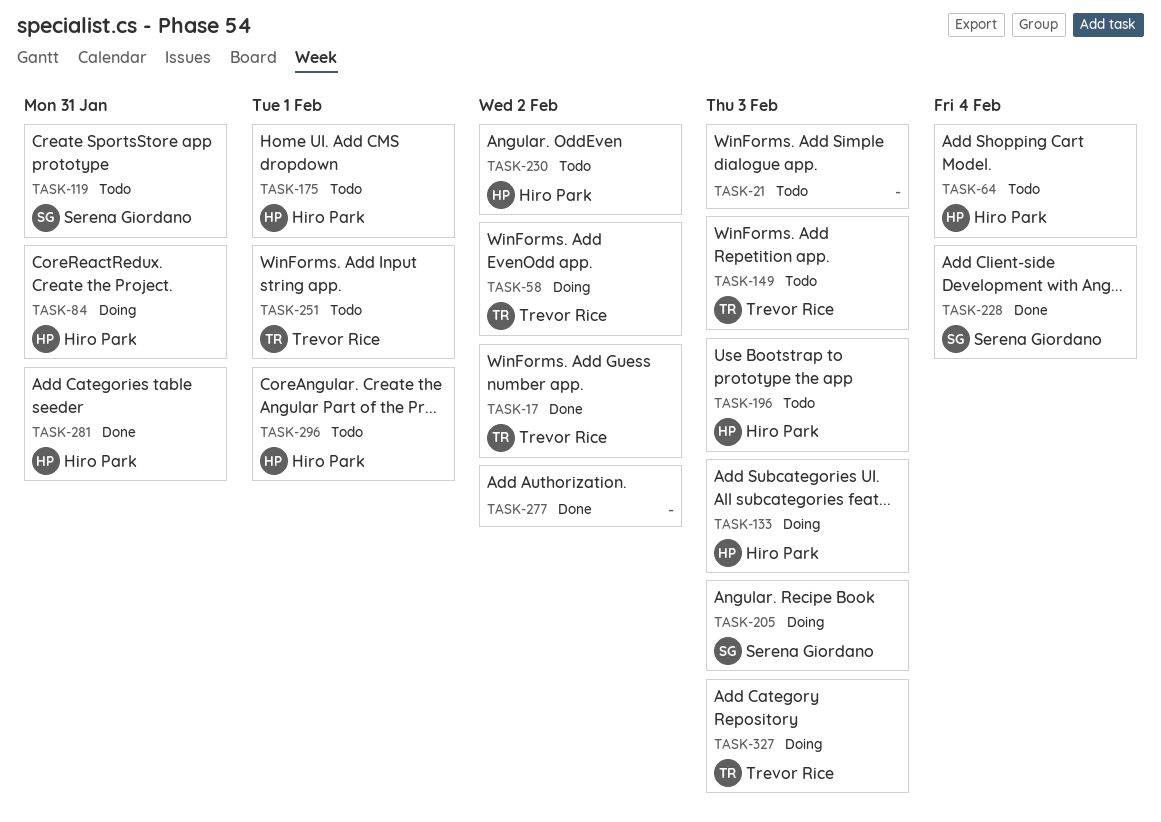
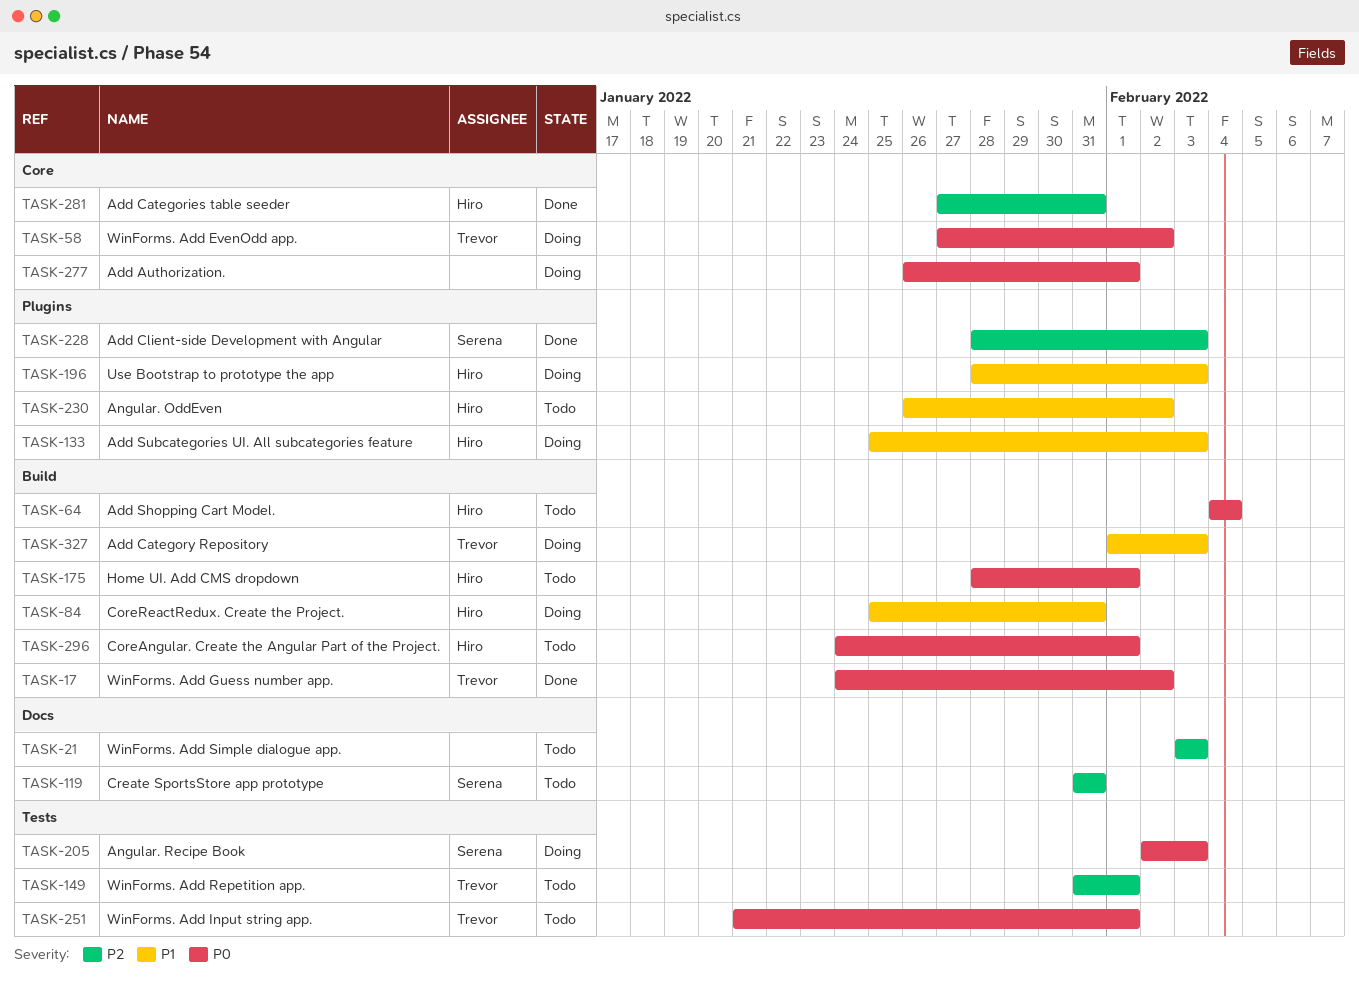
TASK-149, due: Feb 3 -> Feb 1
TASK-196, status: Todo -> Doing
TASK-228, due: Feb 4 -> Feb 3
TASK-277, status: Done -> Doing
TASK-277, due: Feb 2 -> Feb 1

